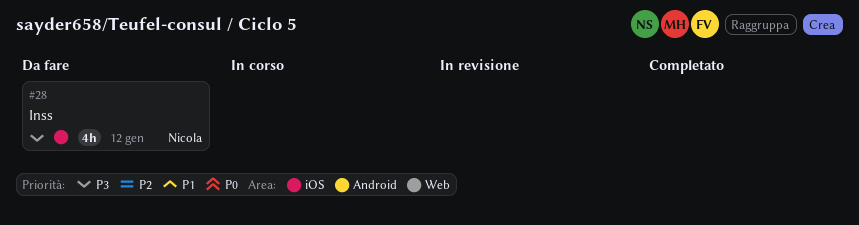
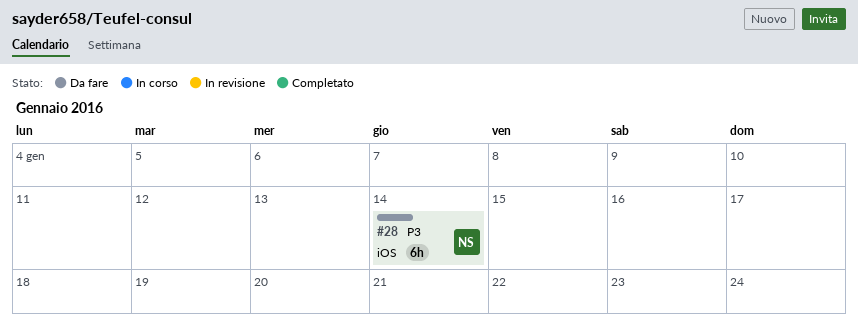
#28, estimate: 4h -> 6h
#28, due: Jan 12 -> Jan 14

